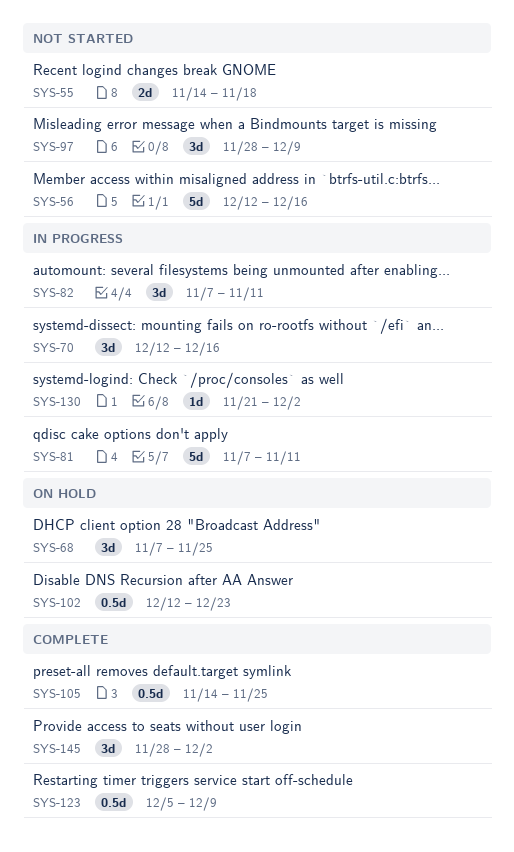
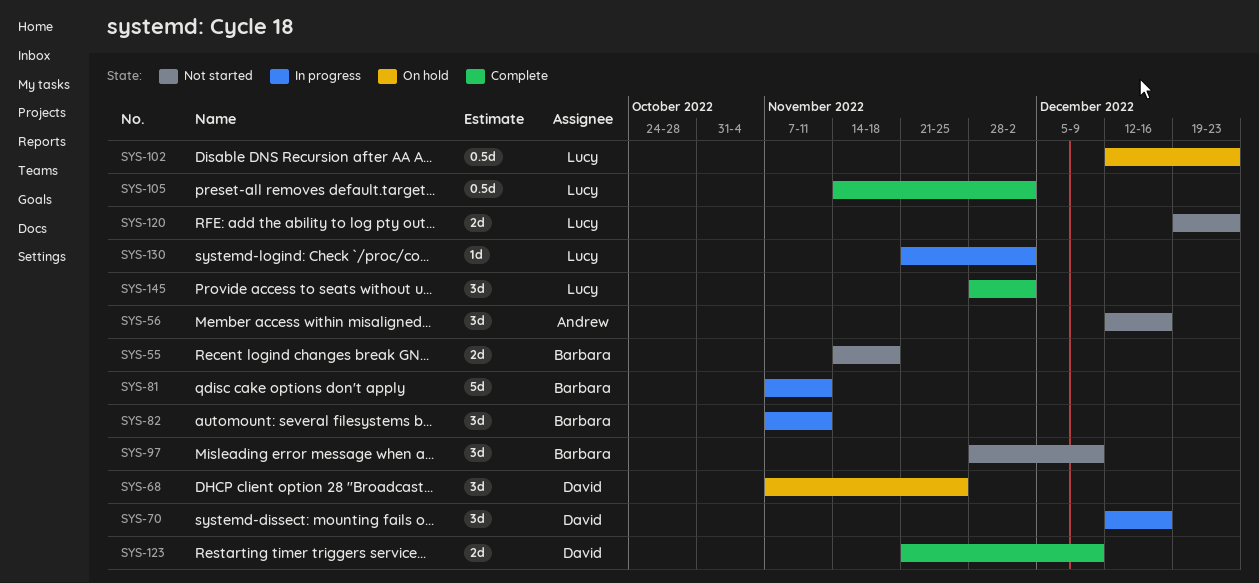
SYS-56, estimate: 5d -> 3d
SYS-105, due: Nov 25 -> Dec 2
SYS-120: none -> present
SYS-123, estimate: 0.5d -> 2d
SYS-123, start: Dec 5 -> Nov 21

